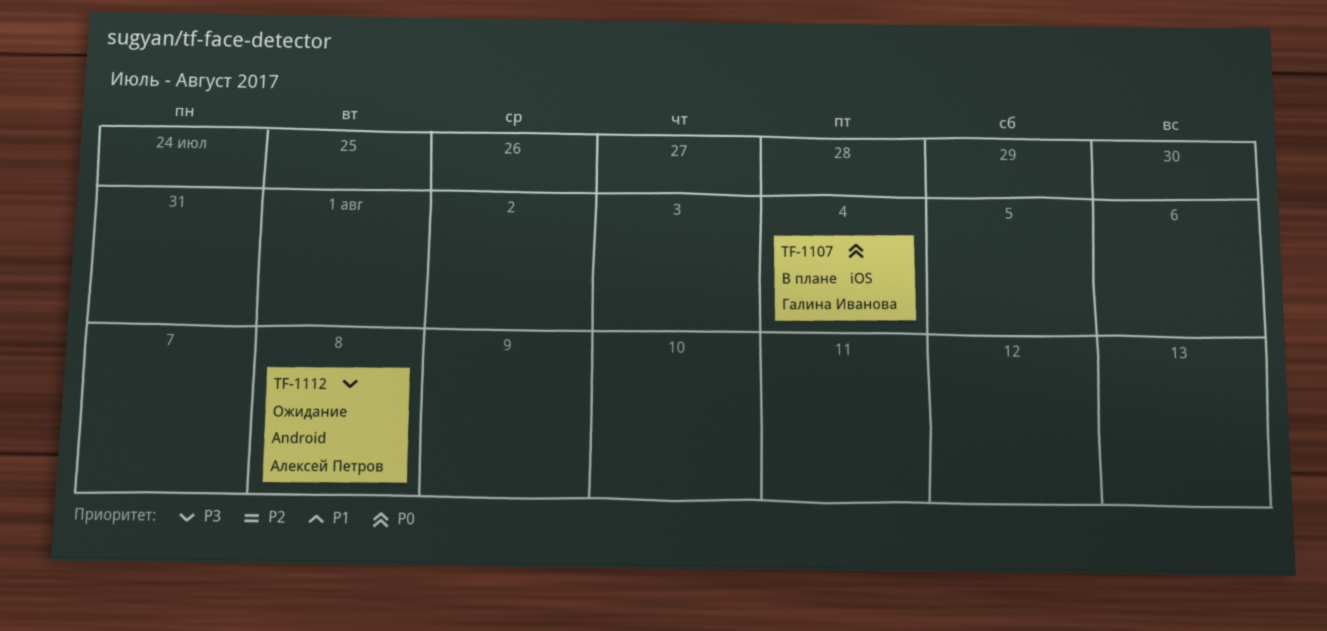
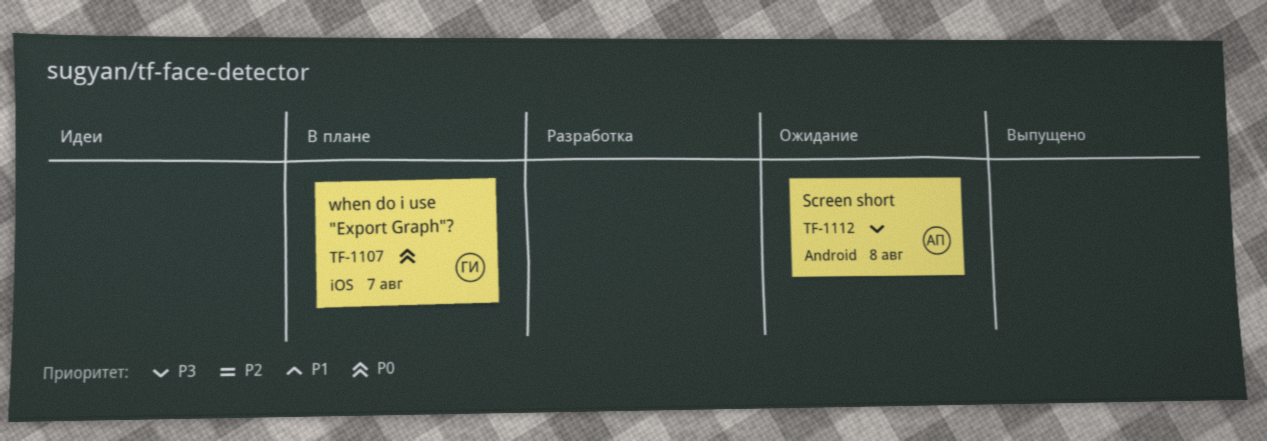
TF-1107, due: Aug 4 -> Aug 7

